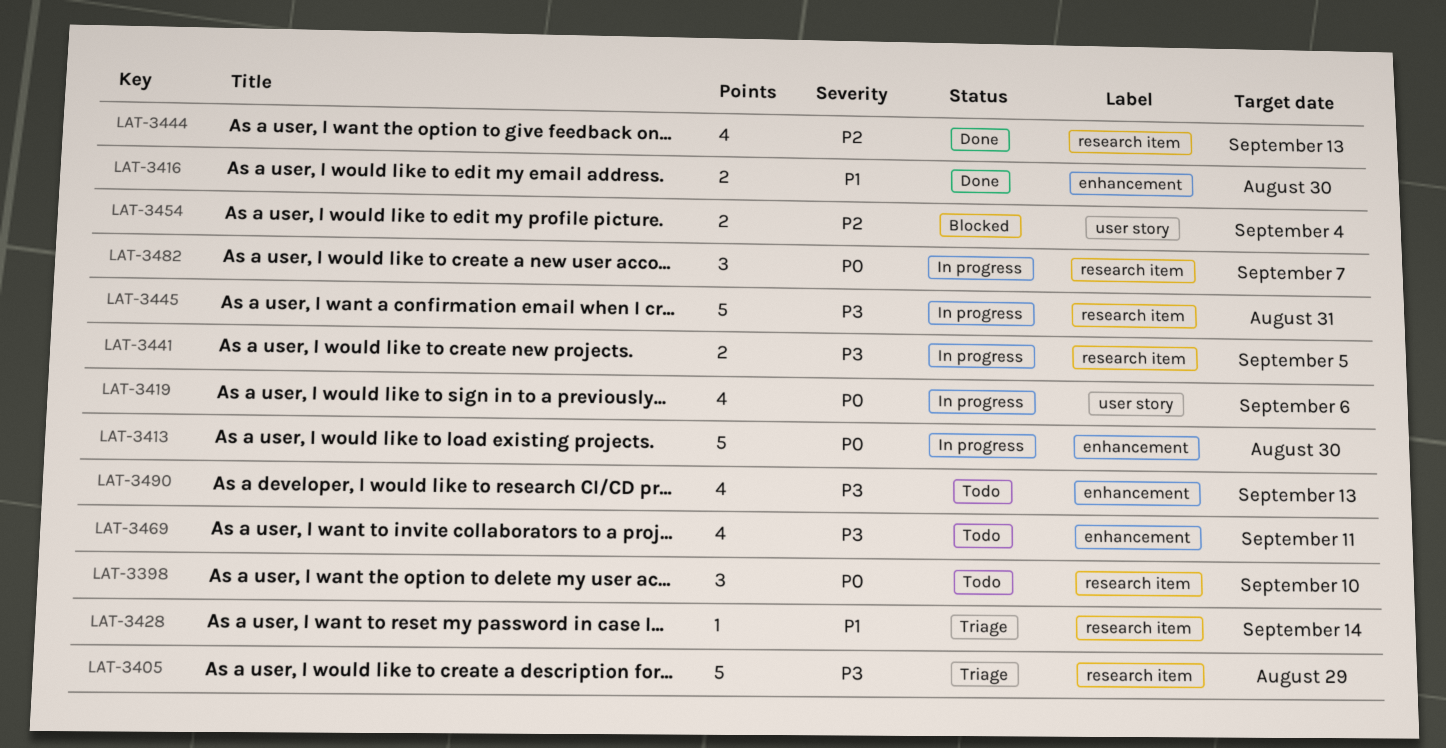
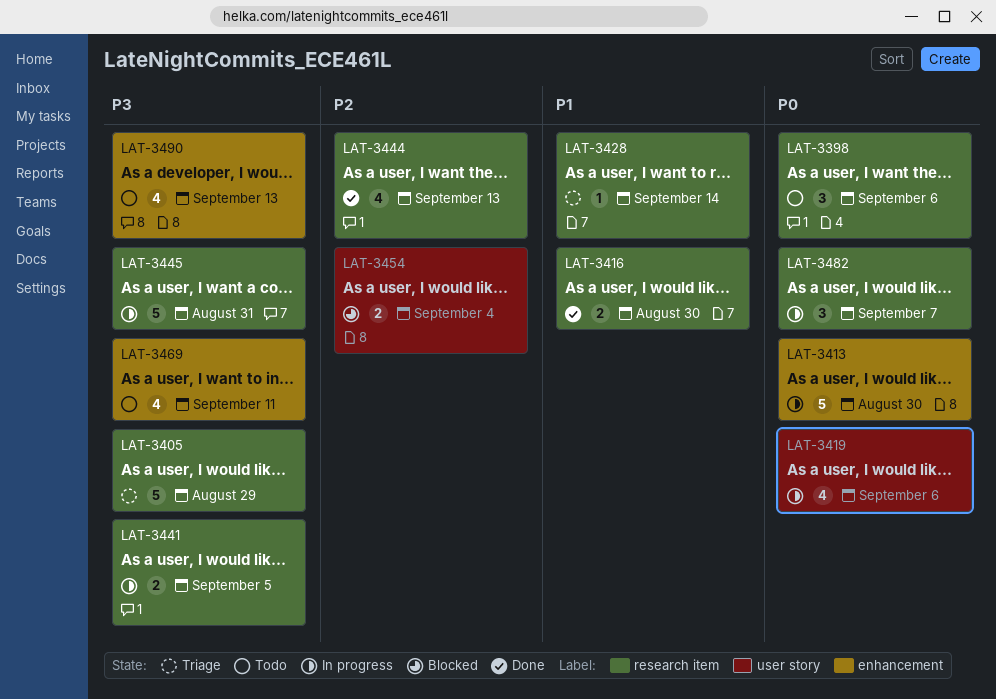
LAT-3398, due: Sep 10 -> Sep 6
LAT-3416, label: enhancement -> research item

